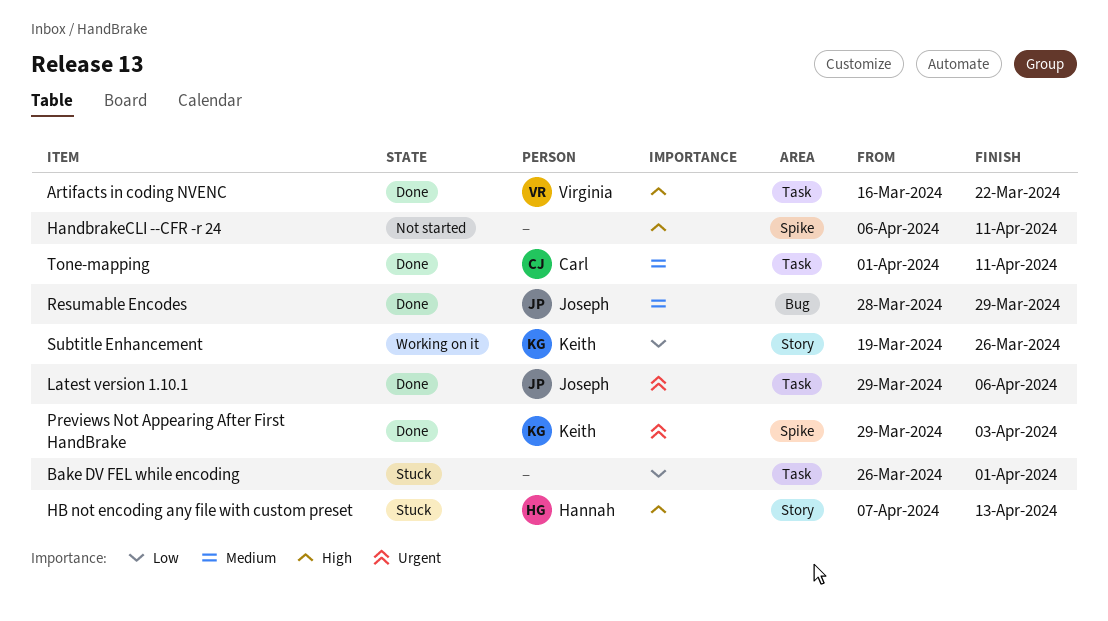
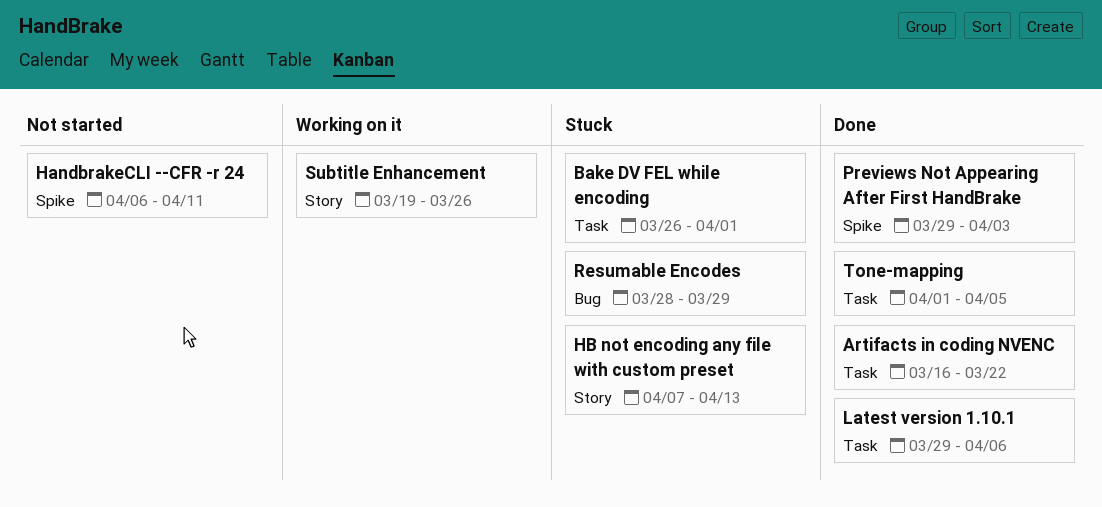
Resumable Encodes, status: Done -> Stuck
Tone-mapping, due: Apr 11 -> Apr 5

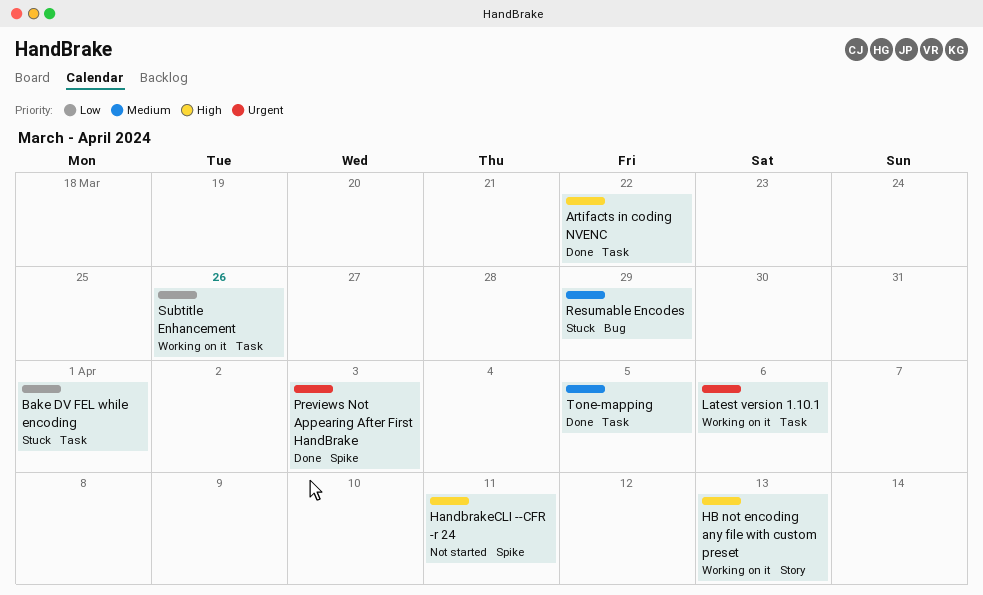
HB not encoding any file with custom preset, status: Stuck -> Working on it
Latest version 1.10.1, status: Done -> Working on it
Subtitle Enhancement, label: Story -> Task

